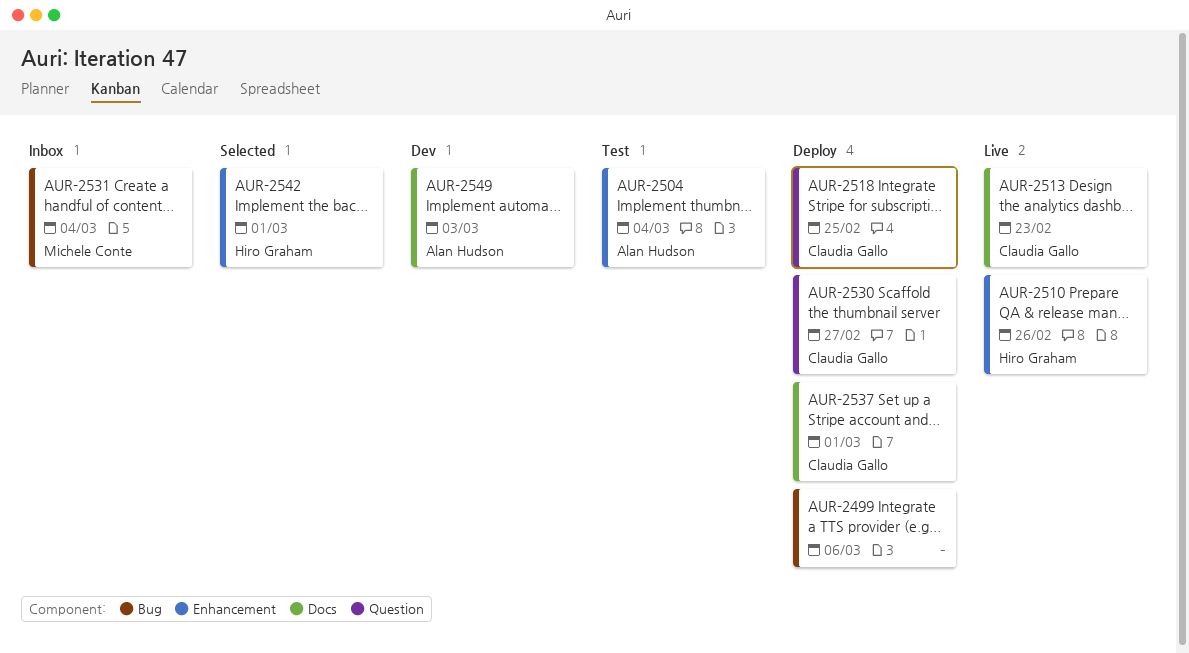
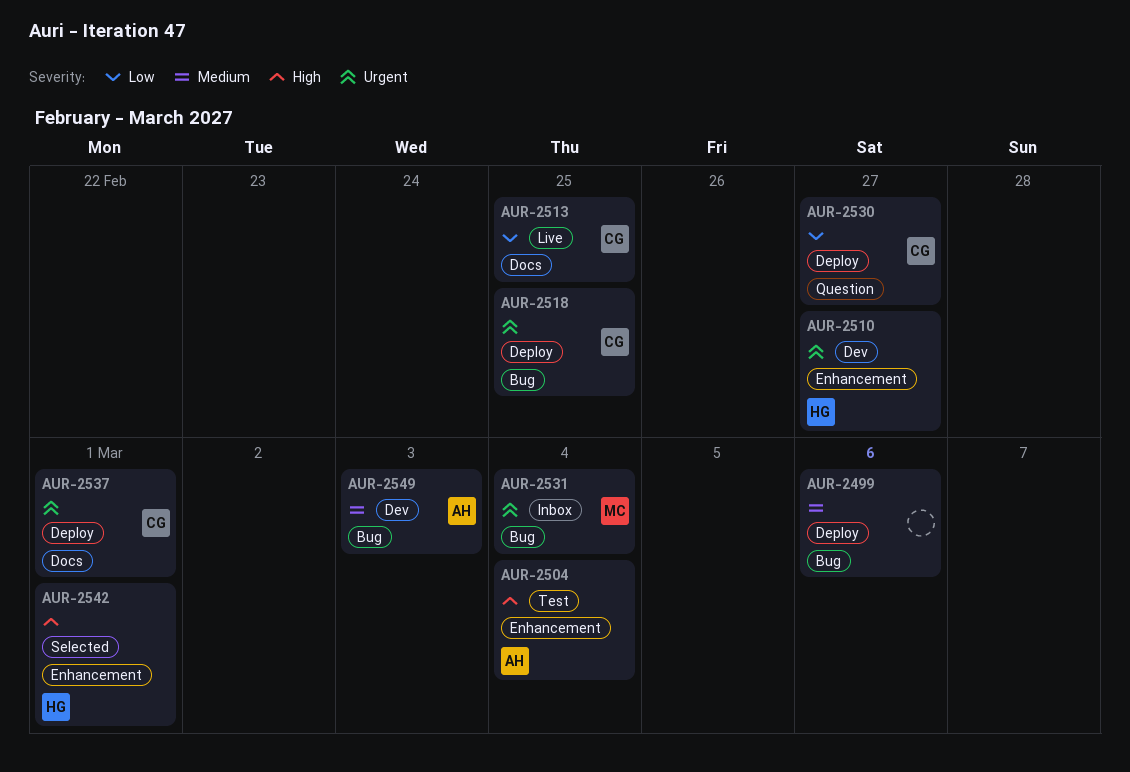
AUR-2510, status: Live -> Dev
AUR-2510, due: Feb 26 -> Feb 27
AUR-2513, due: Feb 23 -> Feb 25
AUR-2518, label: Question -> Bug
AUR-2549, label: Docs -> Bug

